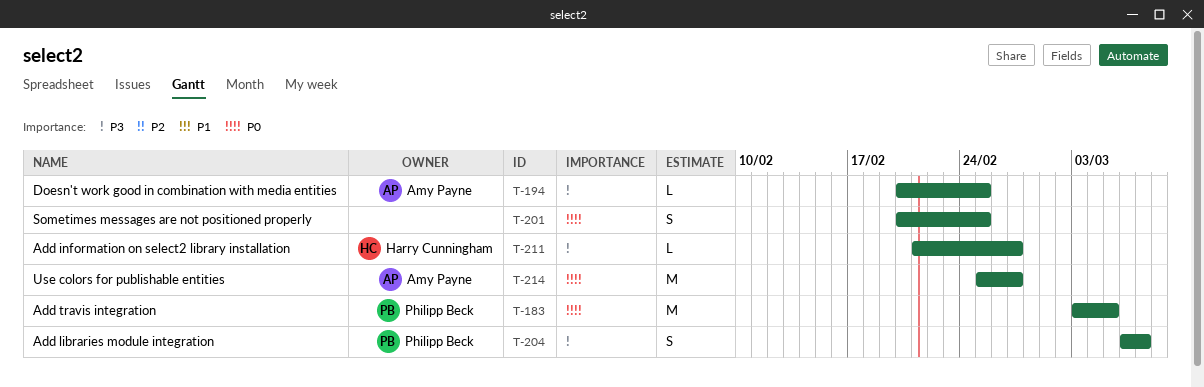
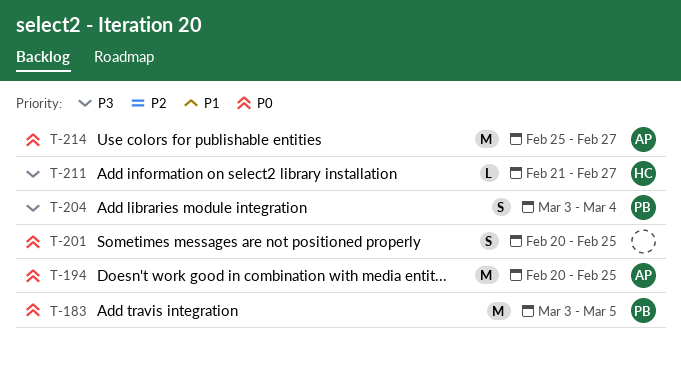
T-194, priority: P3 -> P0
T-194, estimate: L -> M
T-204, start: Mar 6 -> Mar 3
T-204, due: Mar 7 -> Mar 4

